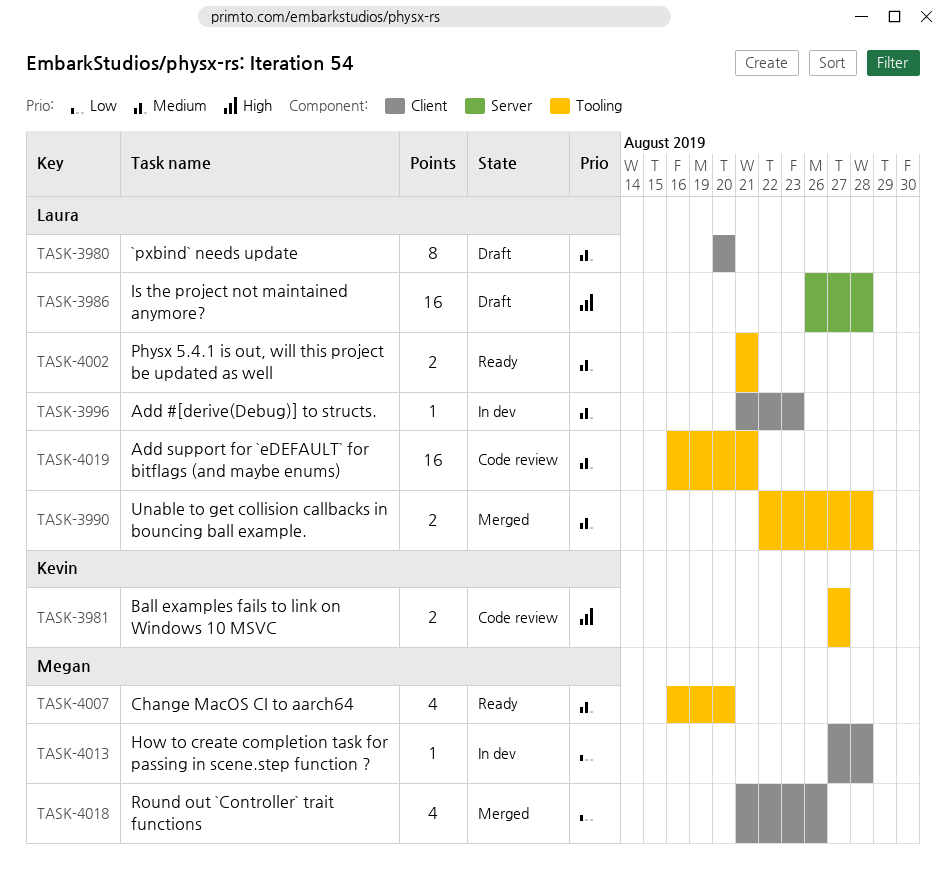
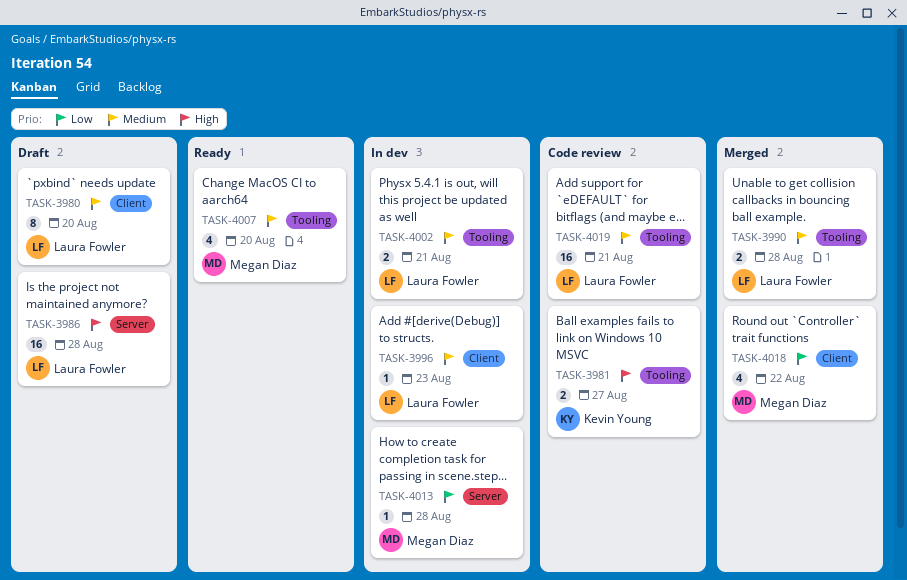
TASK-4002, status: Ready -> In dev
TASK-4013, label: Client -> Server
TASK-4018, due: Aug 26 -> Aug 22

